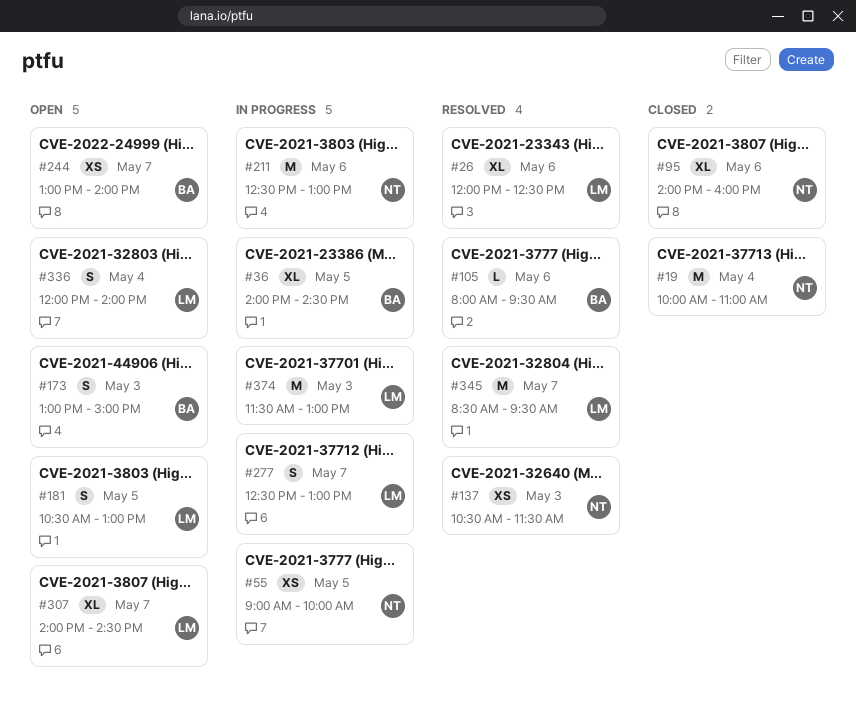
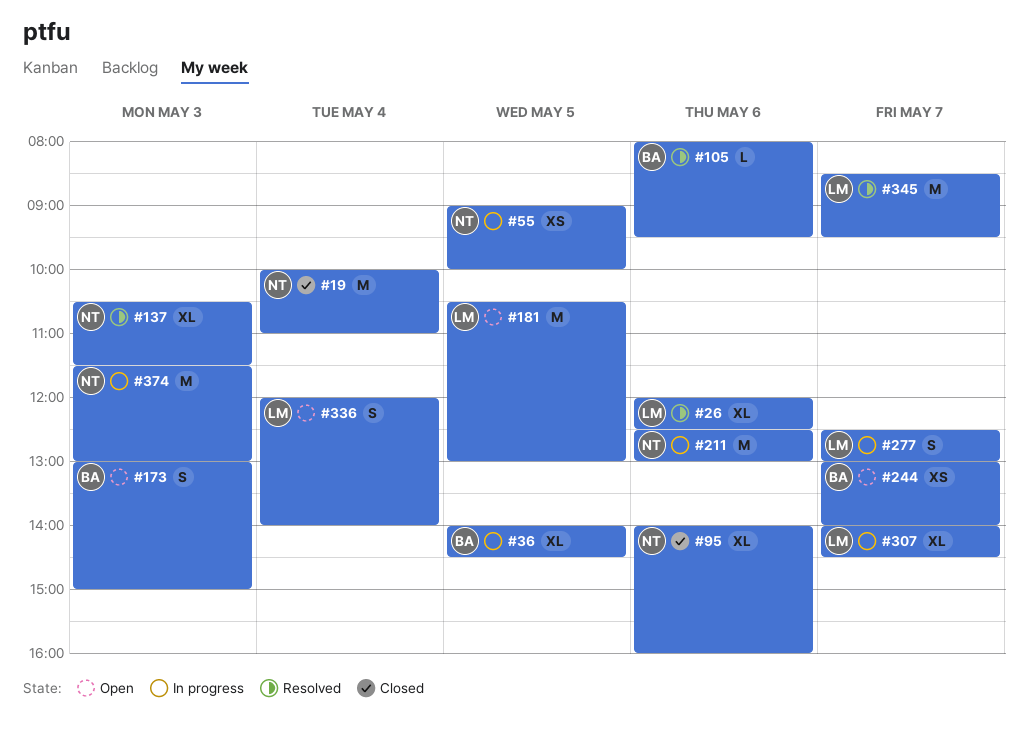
#137, estimate: XS -> XL
#181, estimate: S -> M
#307, status: Open -> In progress
#374, owner: LM -> NT

